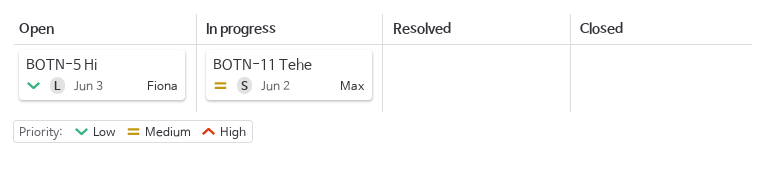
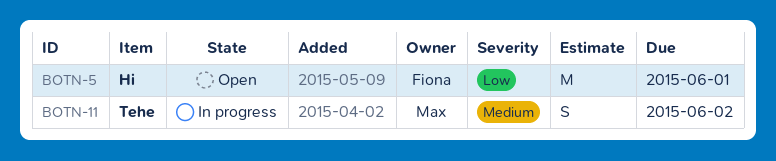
BOTN-5, estimate: L -> M
BOTN-5, due: Jun 3 -> Jun 1

